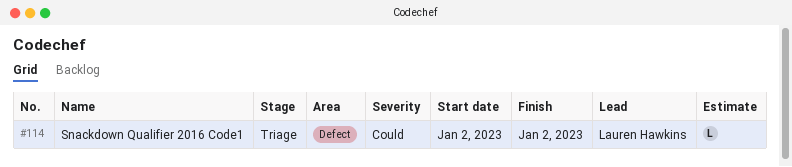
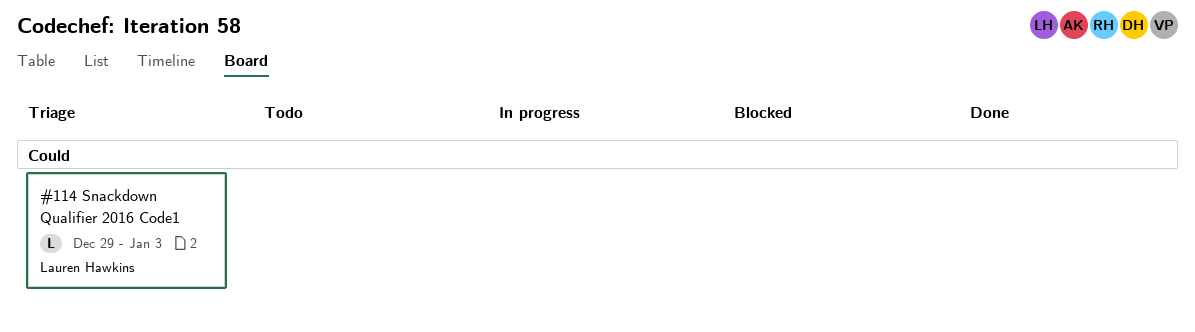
#114, start: Jan 2 -> Dec 29
#114, due: Jan 2 -> Jan 3

